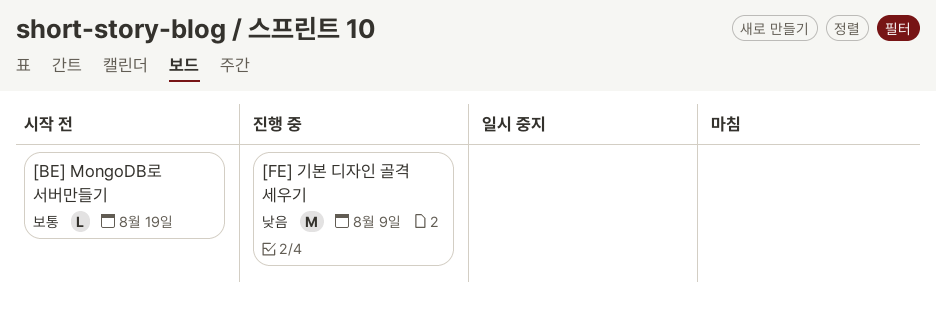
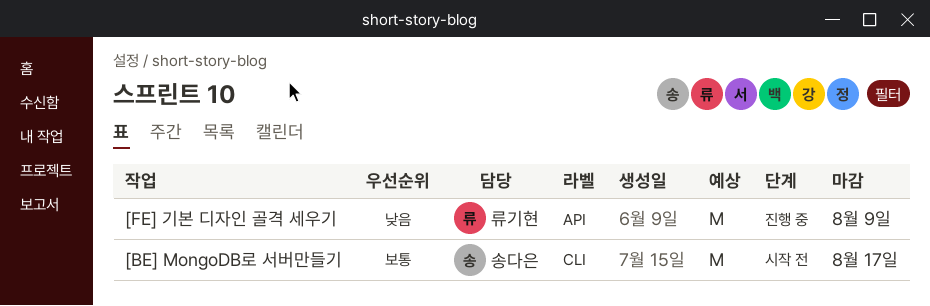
[BE] MongoDB로 서버만들기, estimate: L -> M
[BE] MongoDB로 서버만들기, due: Aug 19 -> Aug 17

